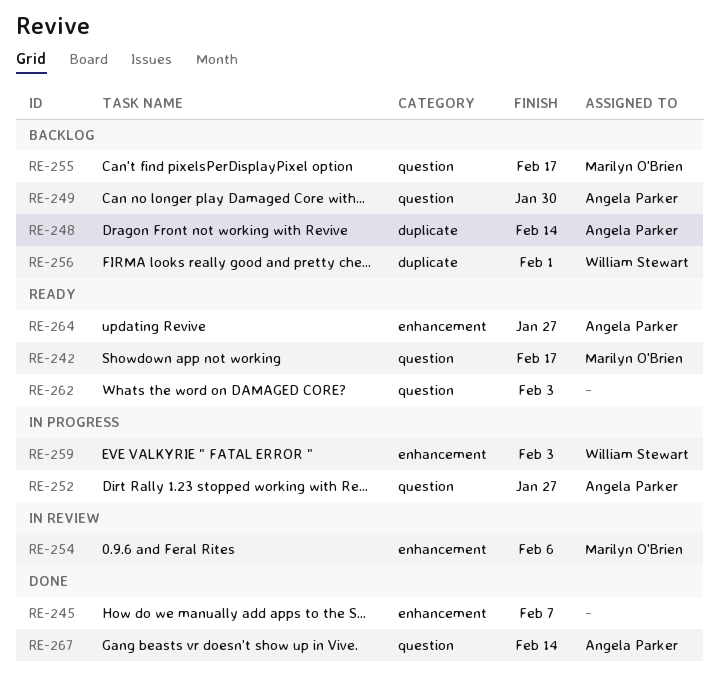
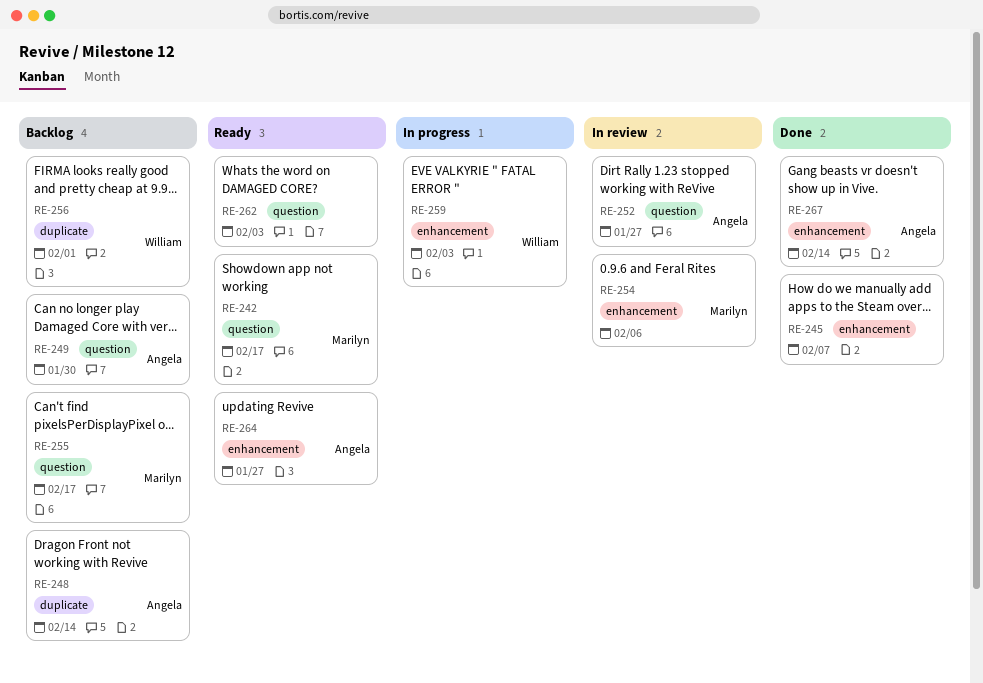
RE-252, status: In progress -> In review
RE-267, label: question -> enhancement

